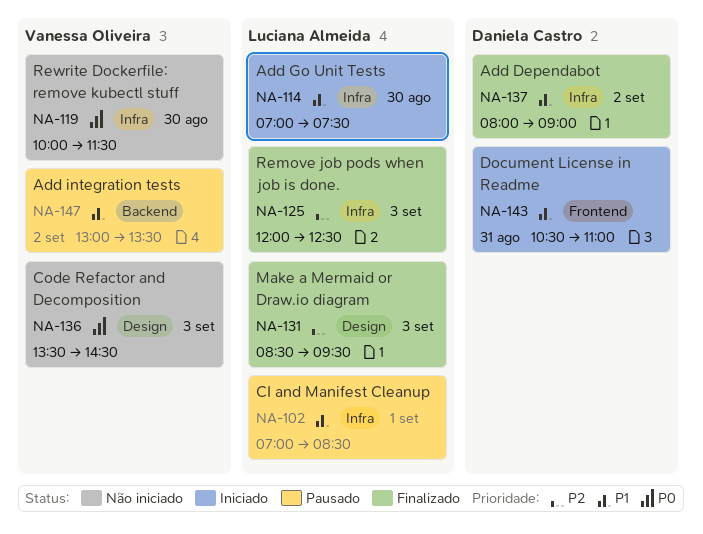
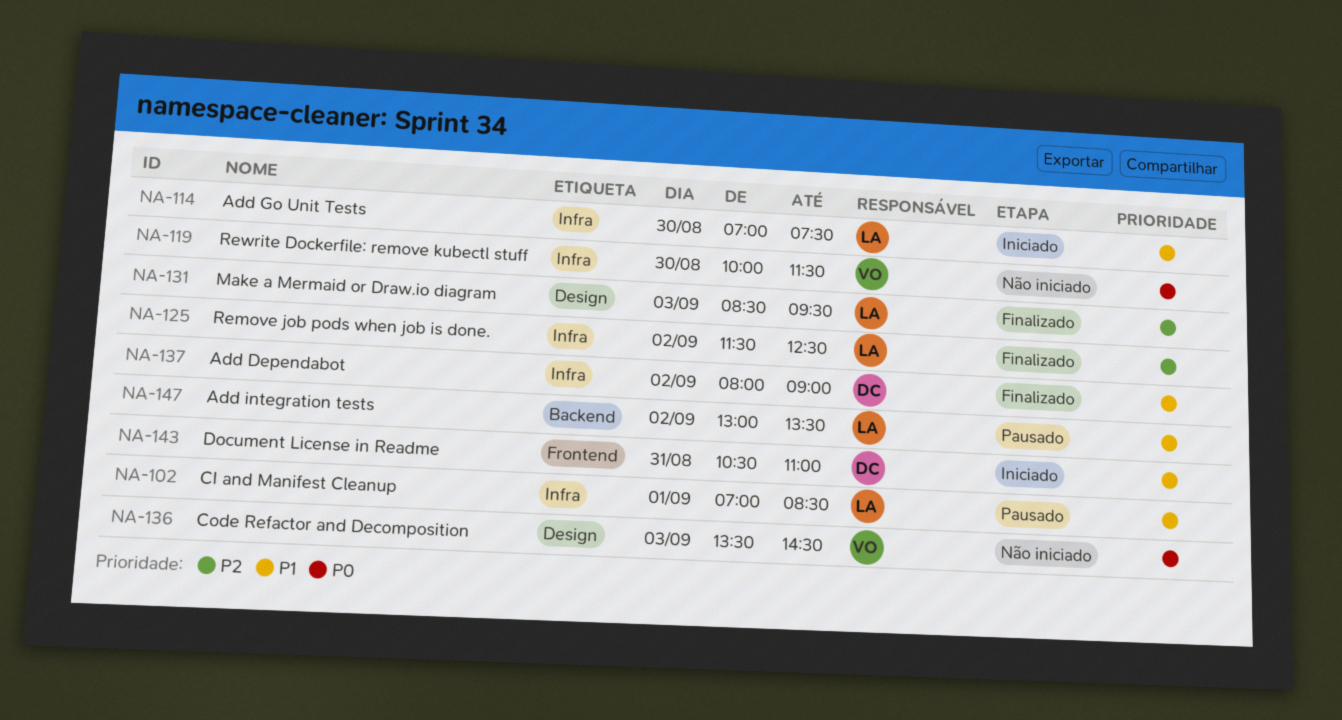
NA-125, day: Sep 3 -> Sep 2
NA-125, begins: 12:00 -> 11:30
NA-147, owner: Vanessa Oliveira -> Luciana Almeida

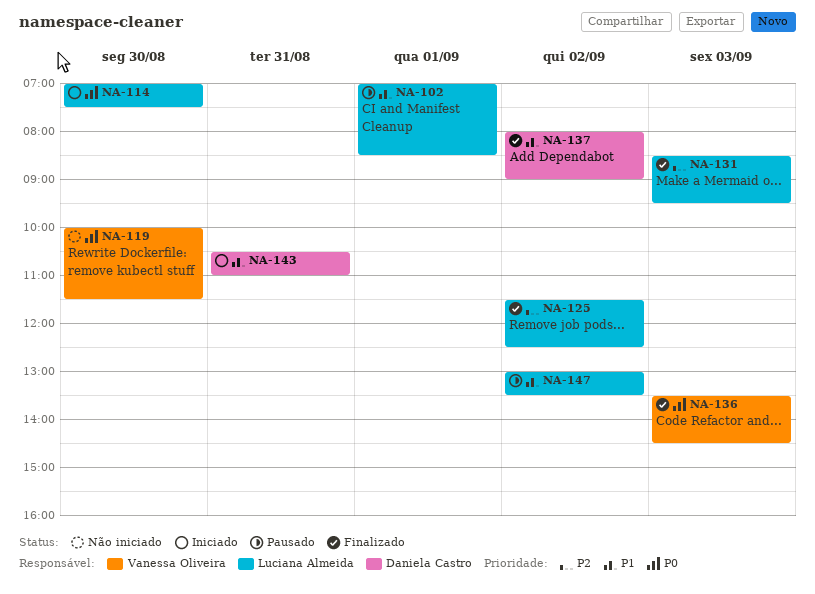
NA-114, priority: P1 -> P0
NA-136, status: Não iniciado -> Finalizado

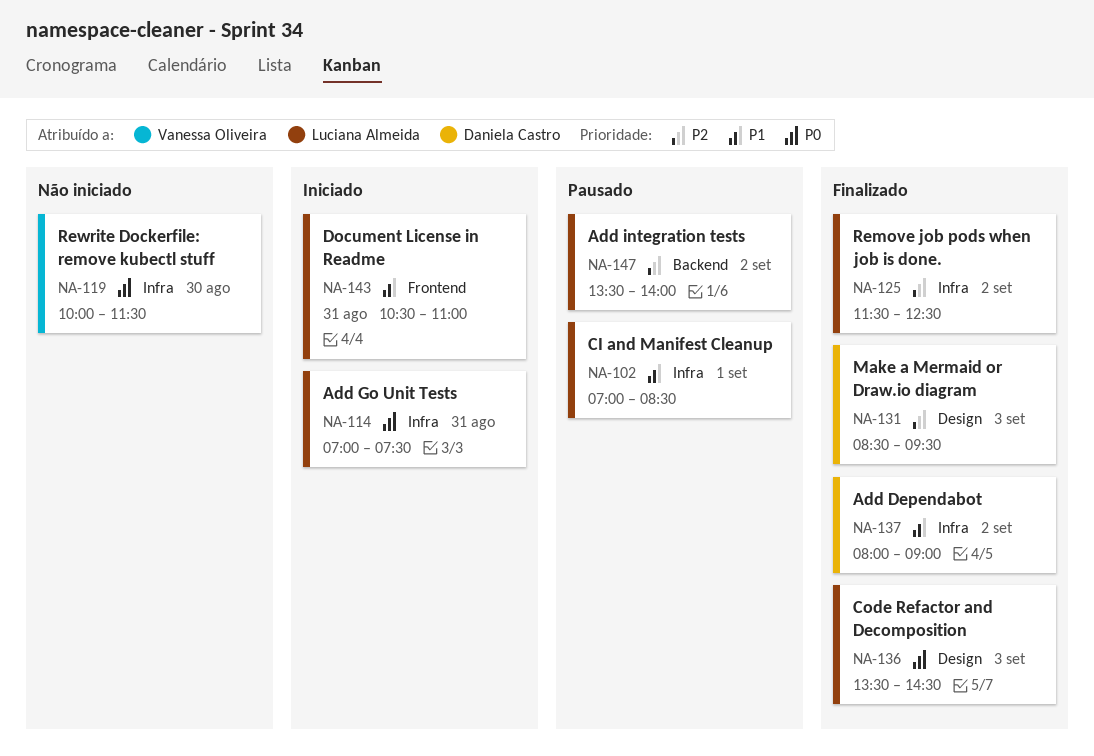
NA-114, day: Aug 30 -> Aug 31
NA-131, owner: Luciana Almeida -> Daniela Castro
NA-136, owner: Vanessa Oliveira -> Luciana Almeida
NA-143, owner: Daniela Castro -> Luciana Almeida
NA-147, priority: P1 -> P2
NA-147, begins: 13:00 -> 13:30
NA-147, ends: 13:30 -> 14:00

